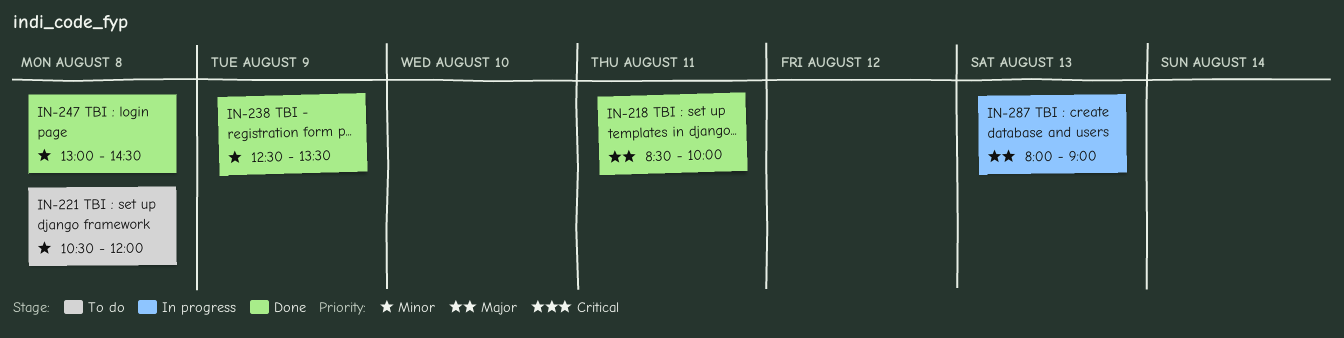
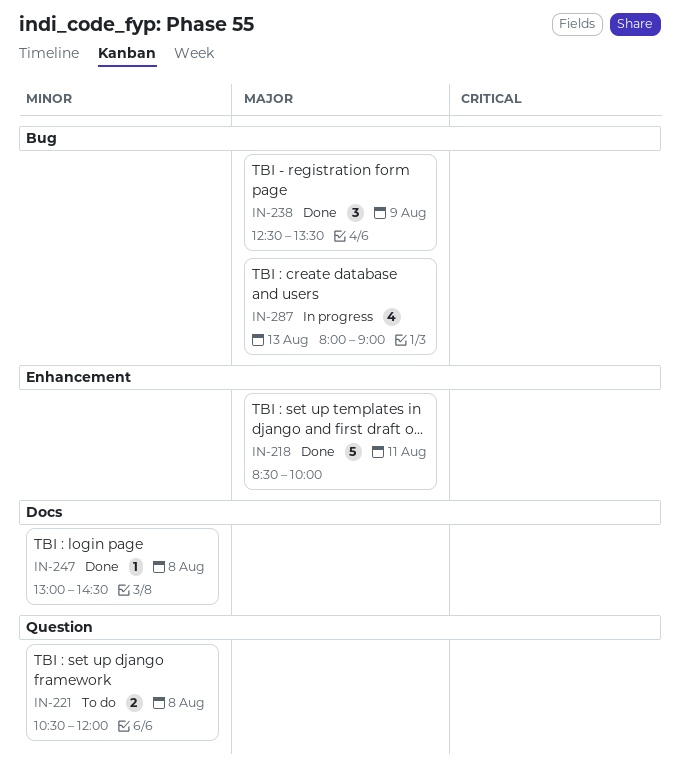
IN-238, priority: Minor -> Major

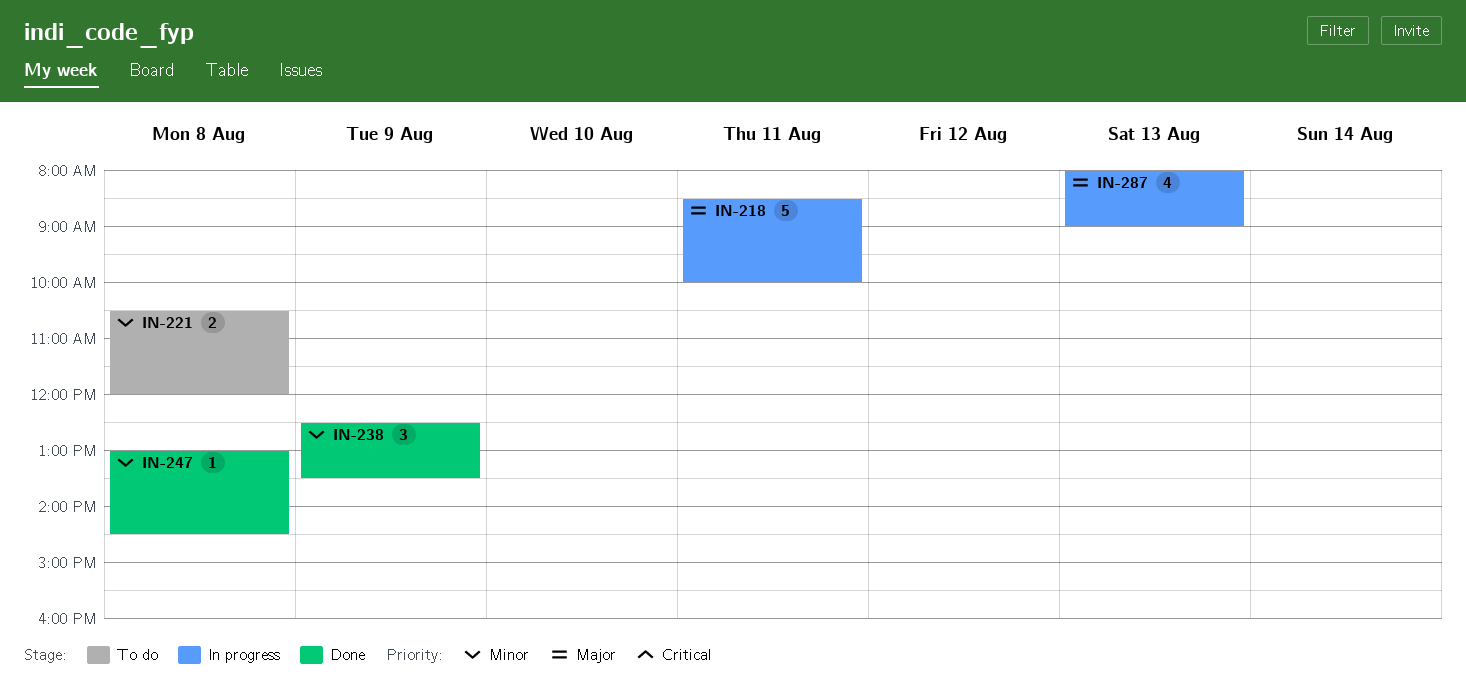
IN-218, status: Done -> In progress
IN-238, priority: Major -> Minor

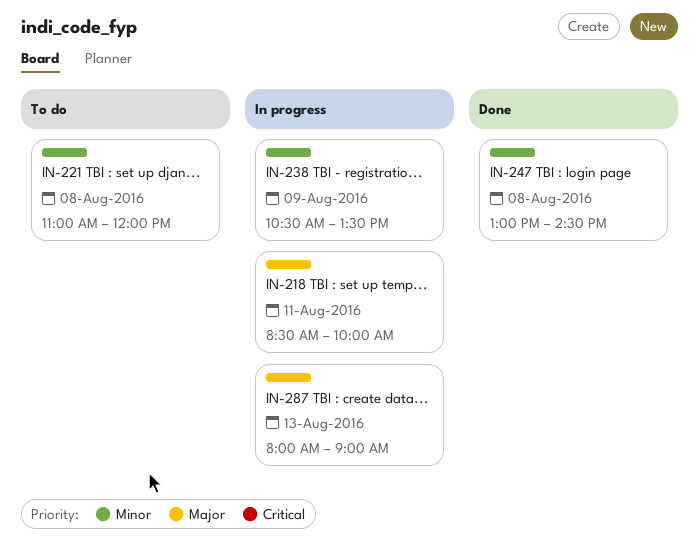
IN-221, begins: 10:30 -> 11:00
IN-238, status: Done -> In progress
IN-238, begins: 12:30 -> 10:30

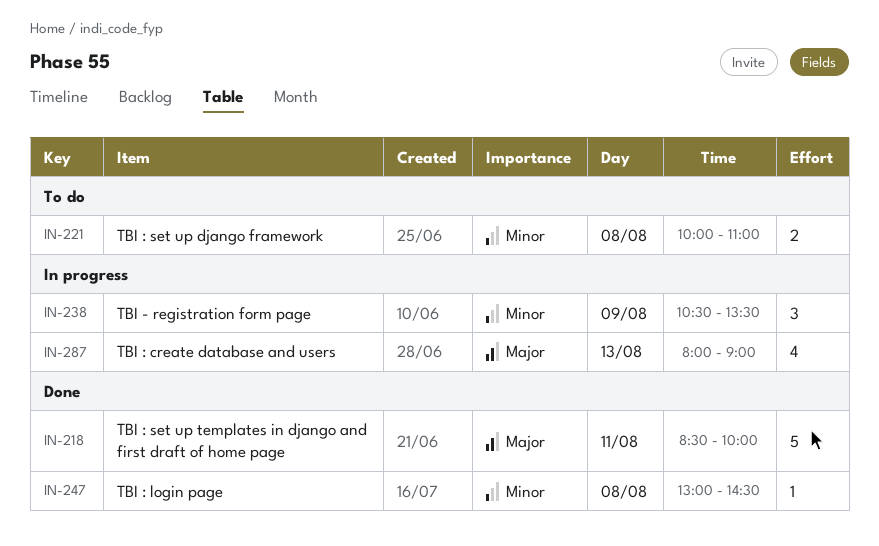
IN-218, status: In progress -> Done
IN-221, begins: 11:00 -> 10:00
IN-221, ends: 12:00 -> 11:00

